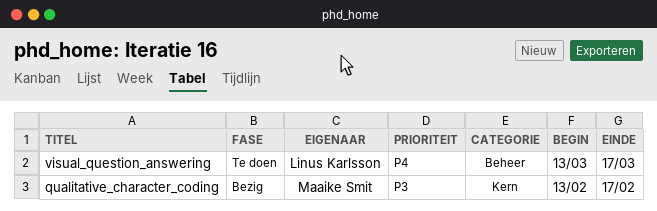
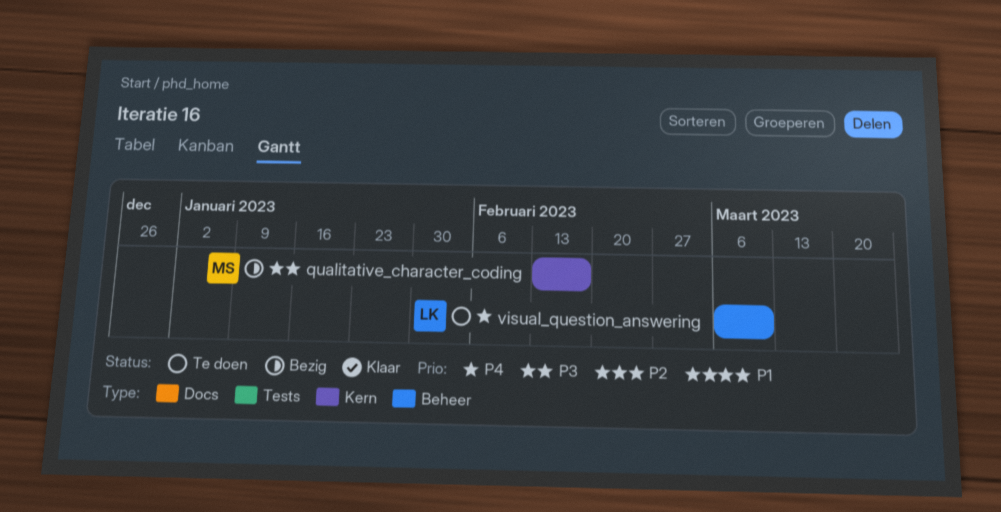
visual_question_answering, start: Mar 13 -> Mar 6
visual_question_answering, due: Mar 17 -> Mar 10

